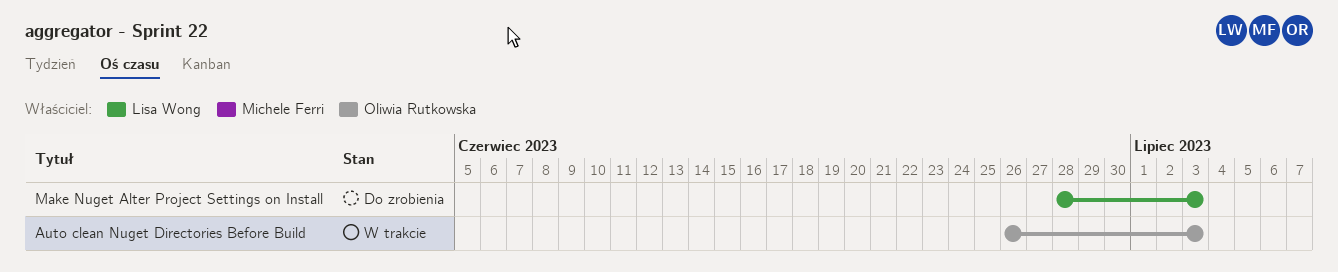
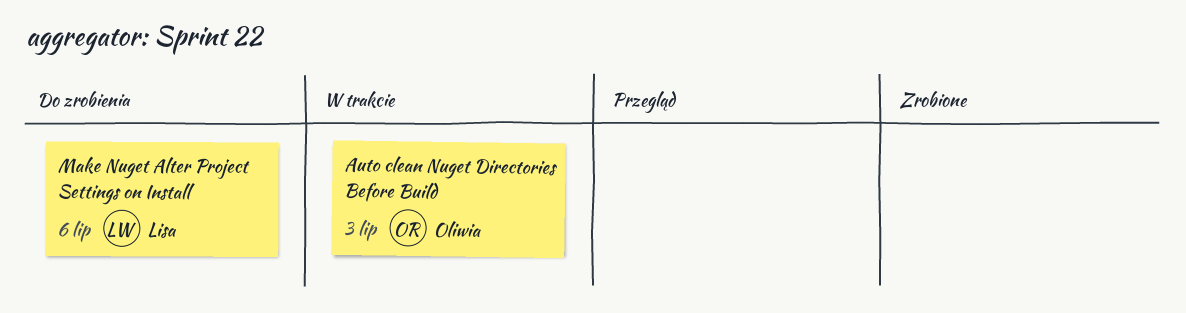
Make Nuget Alter Project Settings on Install, due: Jul 3 -> Jul 6

